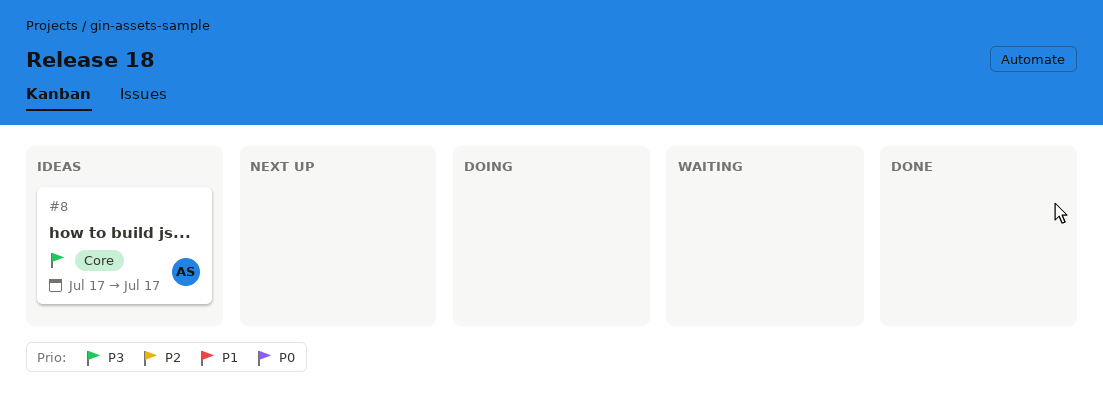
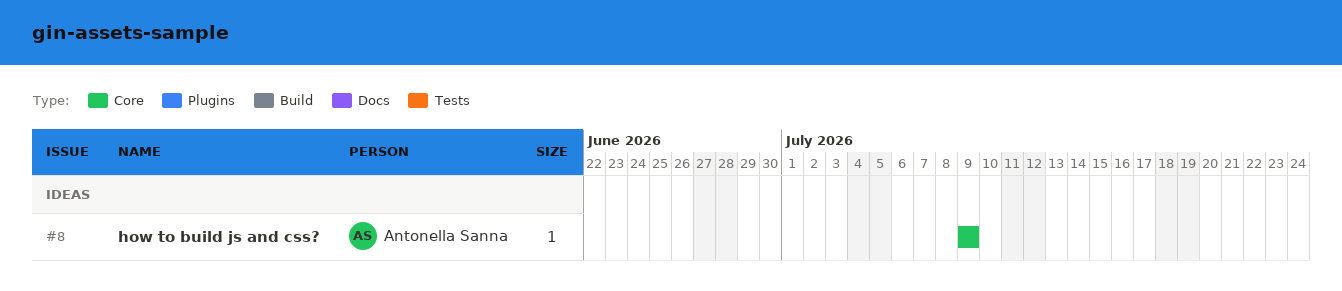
#8, start: Jul 17 -> Jul 9
#8, due: Jul 17 -> Jul 9

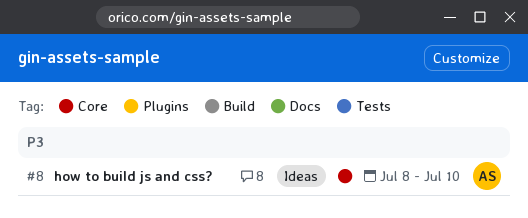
#8, start: Jul 9 -> Jul 8
#8, due: Jul 9 -> Jul 10

